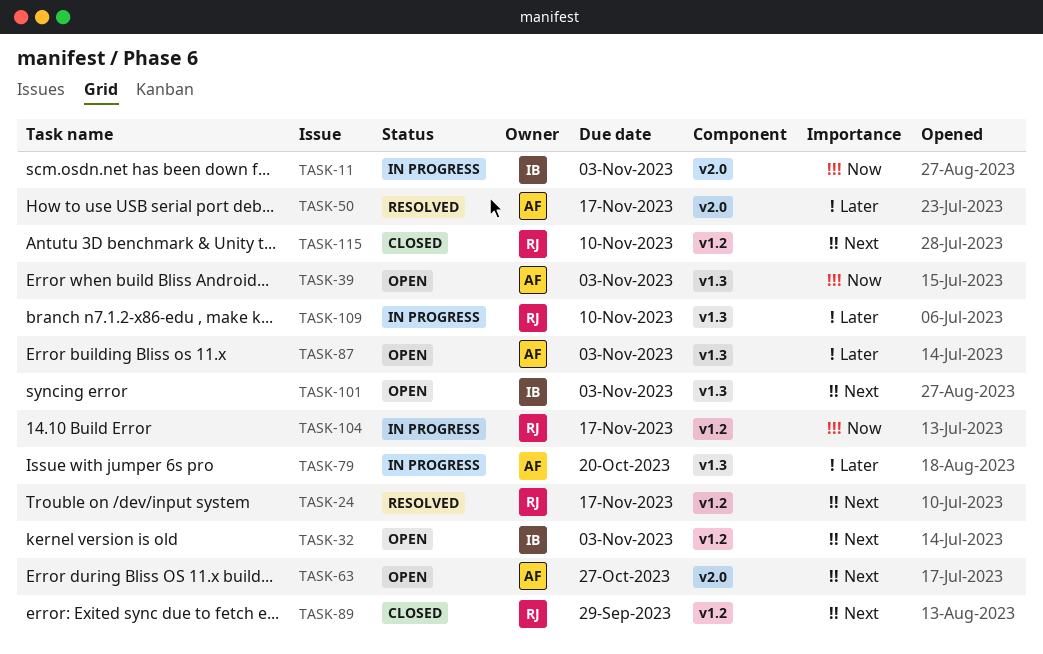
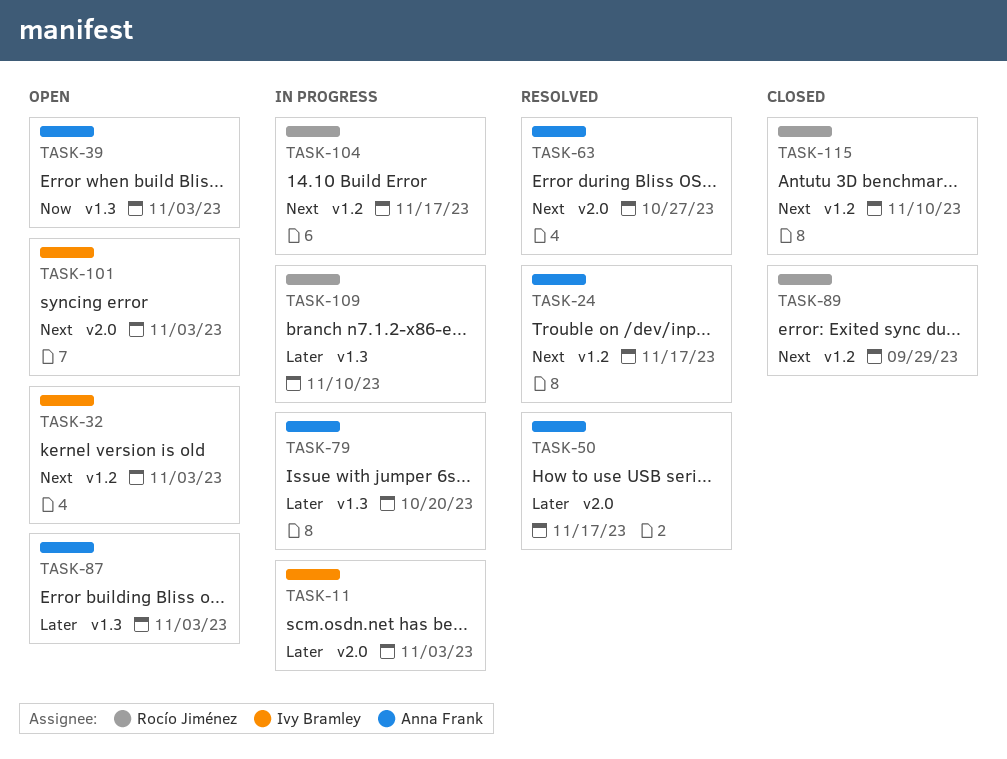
TASK-11, priority: Now -> Later
TASK-24, owner: Rocío Jiménez -> Anna Frank
TASK-63, status: Open -> Resolved
TASK-101, label: v1.3 -> v2.0
TASK-104, priority: Now -> Next

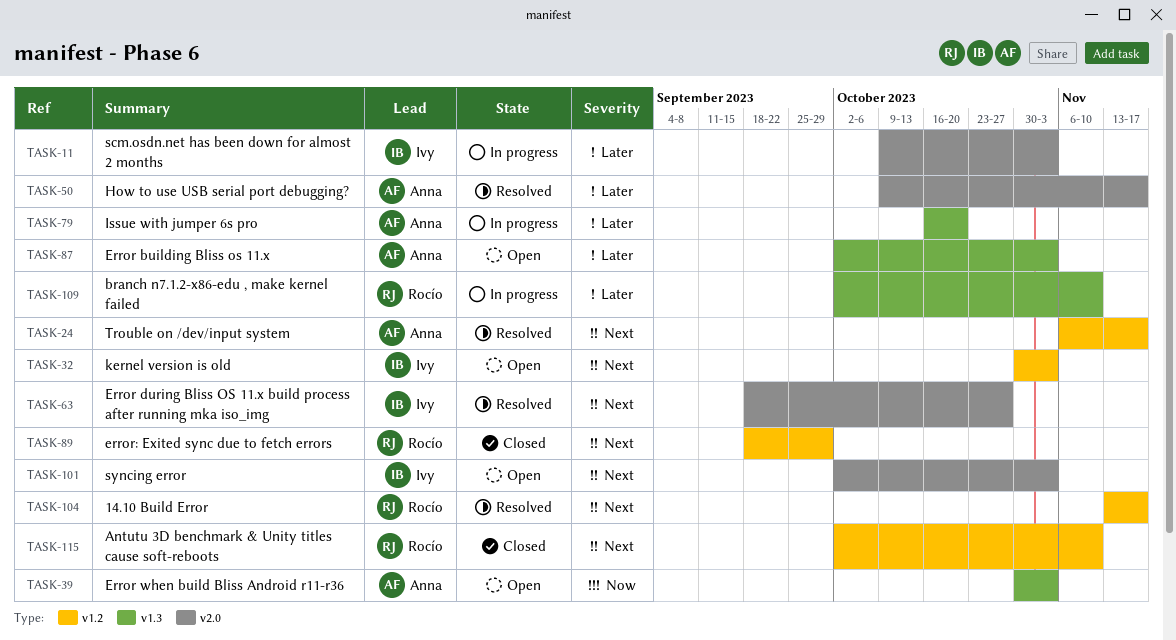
TASK-63, owner: Anna Frank -> Ivy Bramley
TASK-104, status: In progress -> Resolved

